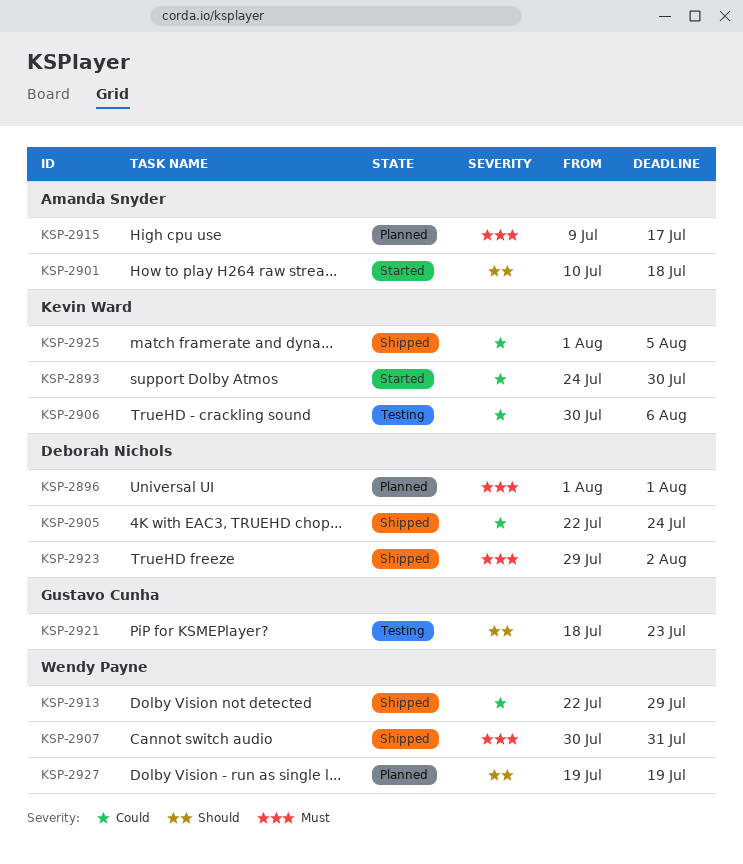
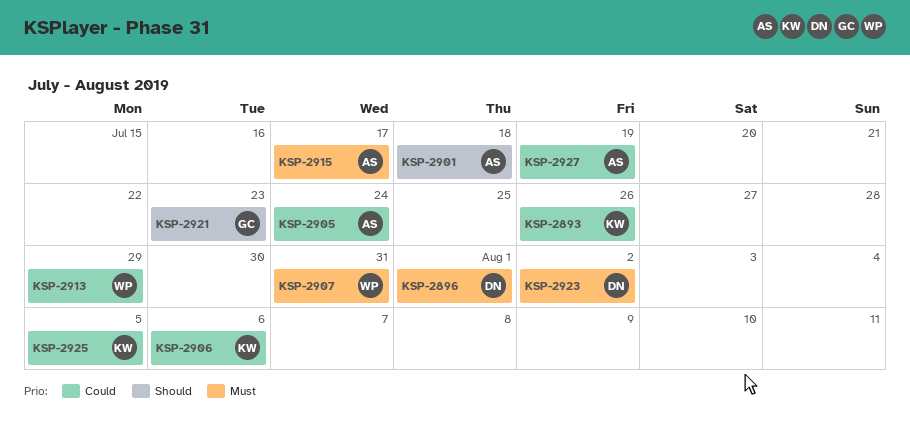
KSP-2893, due: Jul 30 -> Jul 26
KSP-2905, owner: Deborah Nichols -> Amanda Snyder
KSP-2927, owner: Wendy Payne -> Amanda Snyder
KSP-2927, priority: Should -> Could

